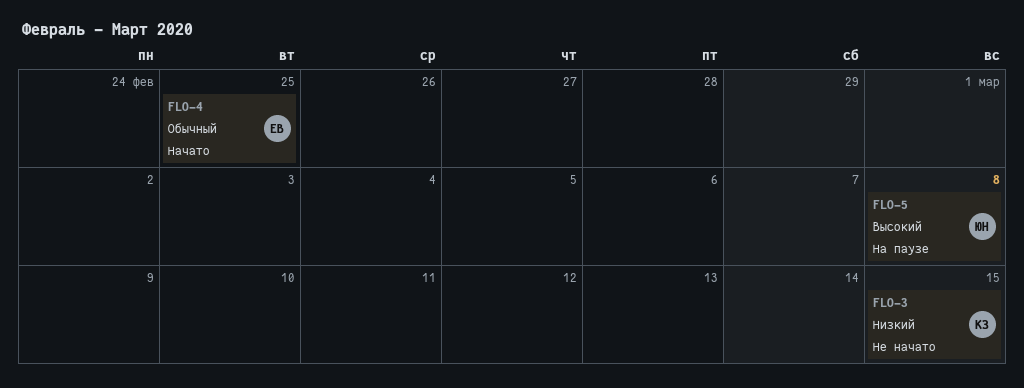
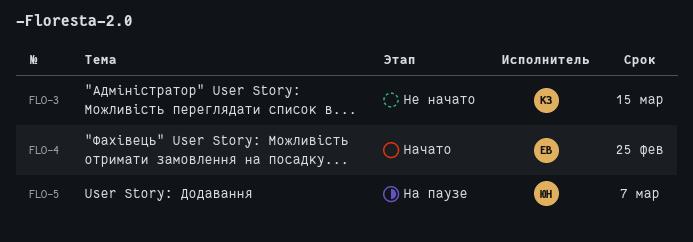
FLO-5, due: Mar 8 -> Mar 7

